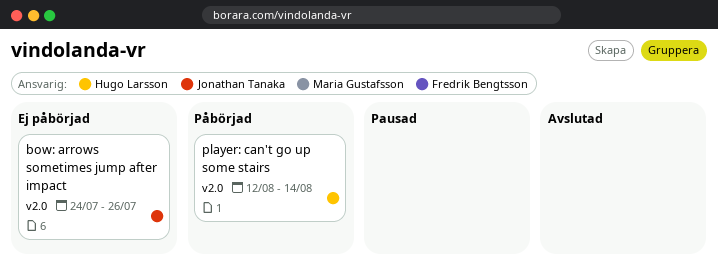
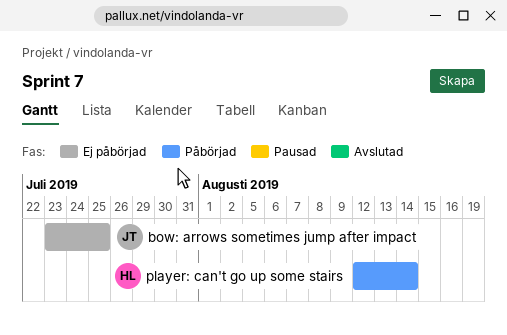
bow: arrows sometimes jump after impact, start: Jul 24 -> Jul 23
bow: arrows sometimes jump after impact, due: Jul 26 -> Jul 25

